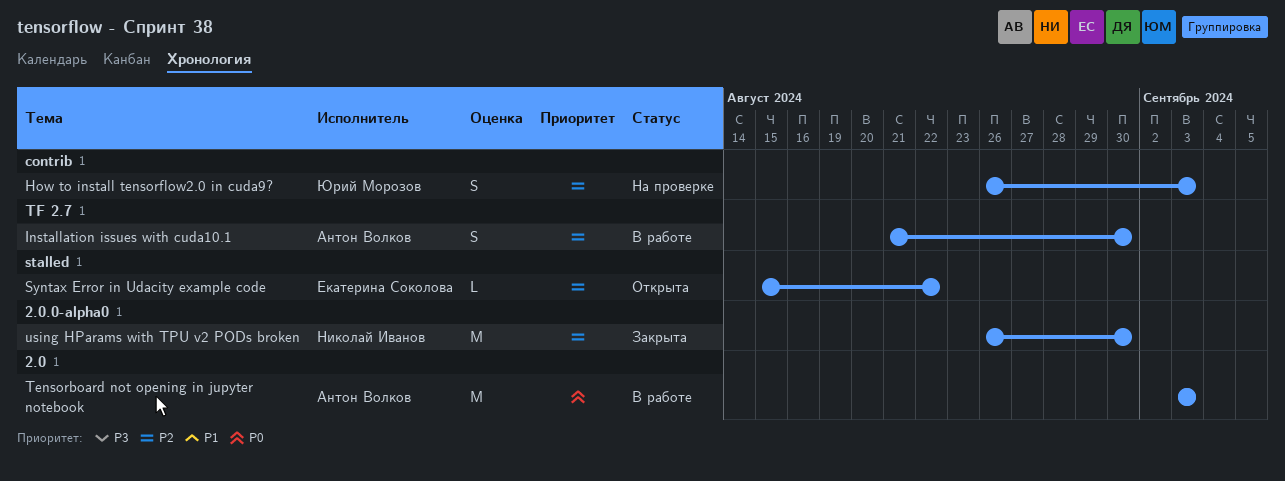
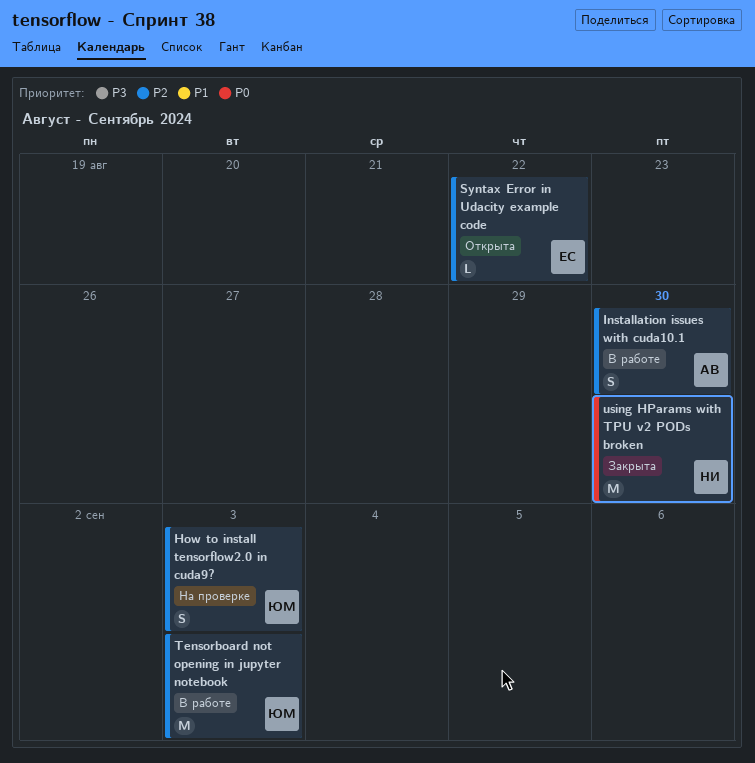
Tensorboard not opening in jupyter notebook, owner: Антон Волков -> Юрий Морозов
Tensorboard not opening in jupyter notebook, priority: P0 -> P2
using HParams with TPU v2 PODs broken, priority: P2 -> P0

